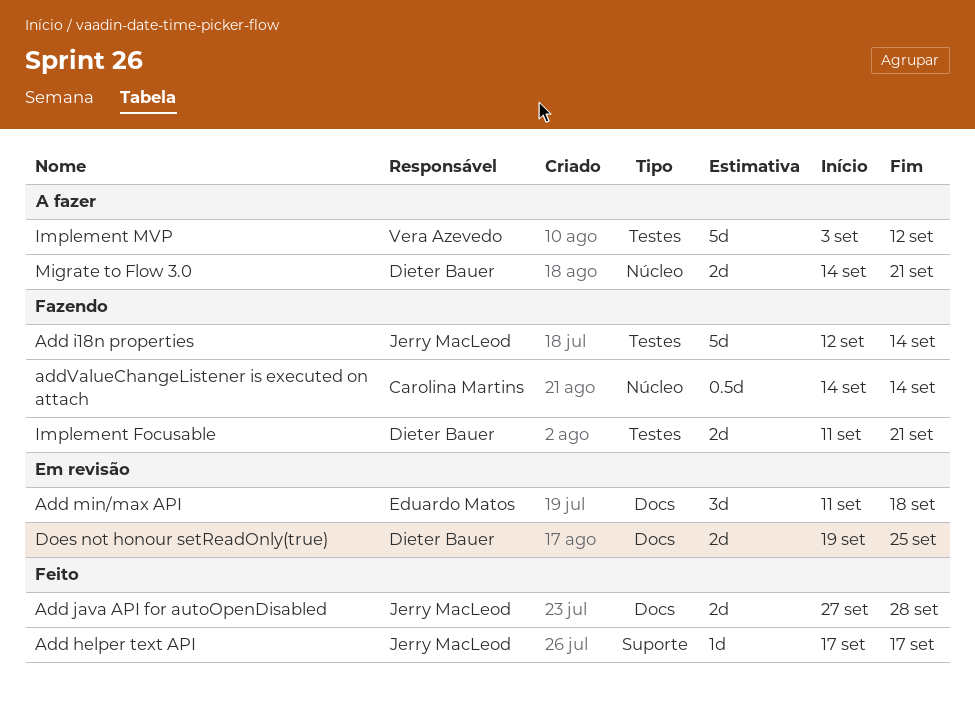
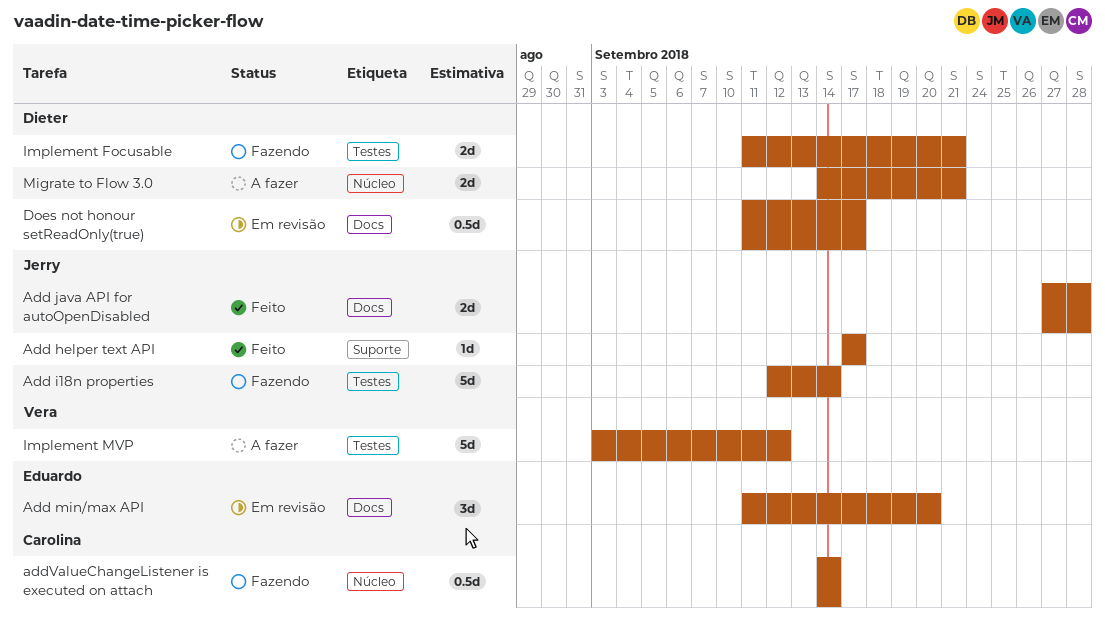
Add min/max API, due: Sep 18 -> Sep 20
Does not honour setReadOnly(true), estimate: 2d -> 0.5d
Does not honour setReadOnly(true), start: Sep 19 -> Sep 11
Does not honour setReadOnly(true), due: Sep 25 -> Sep 17

